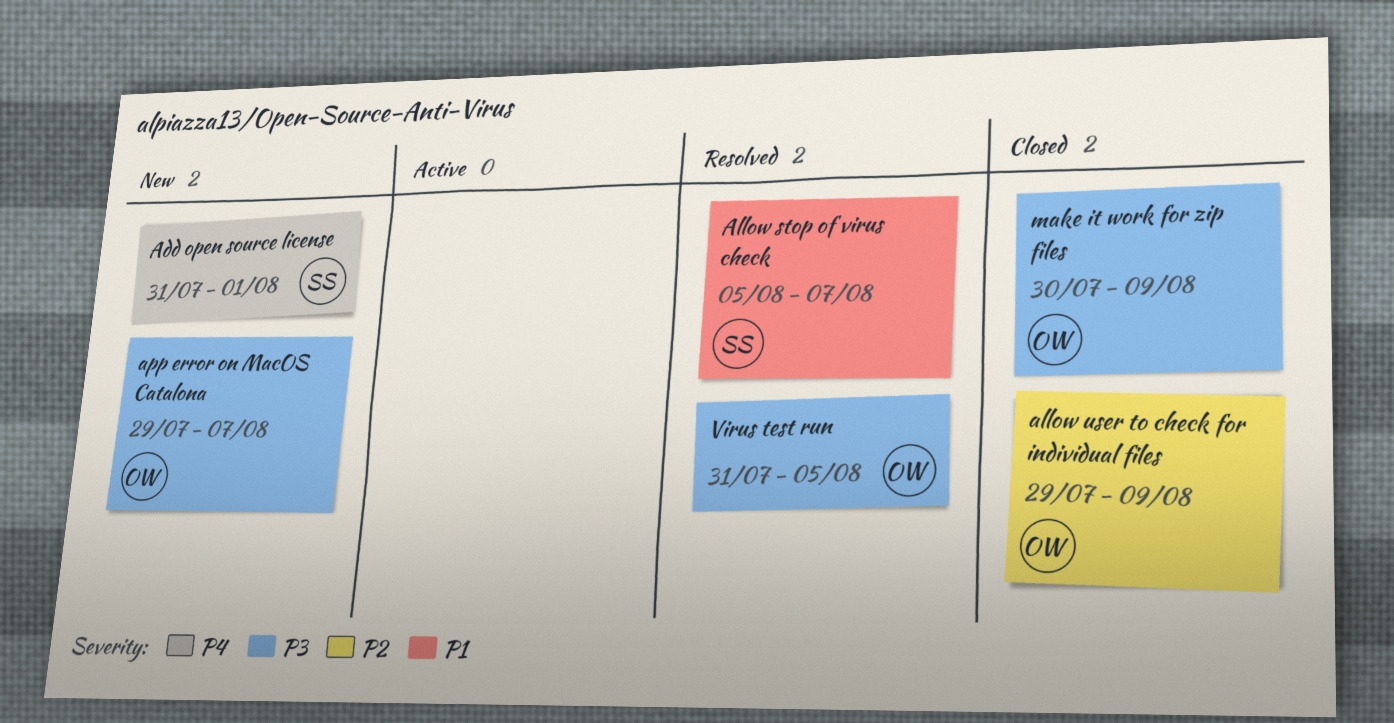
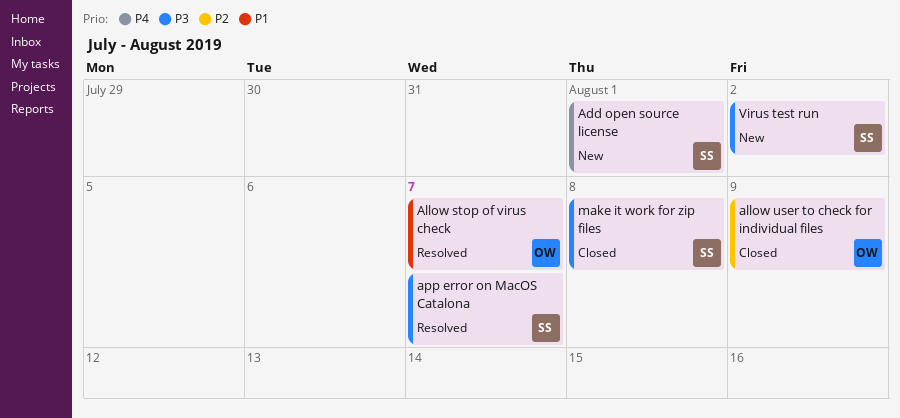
Allow stop of virus check, owner: SS -> OW
app error on MacOS Catalona, status: New -> Resolved
app error on MacOS Catalona, owner: OW -> SS
make it work for zip files, owner: OW -> SS
make it work for zip files, due: Aug 9 -> Aug 8
Virus test run, status: Resolved -> New
Virus test run, owner: OW -> SS
Virus test run, due: Aug 5 -> Aug 2

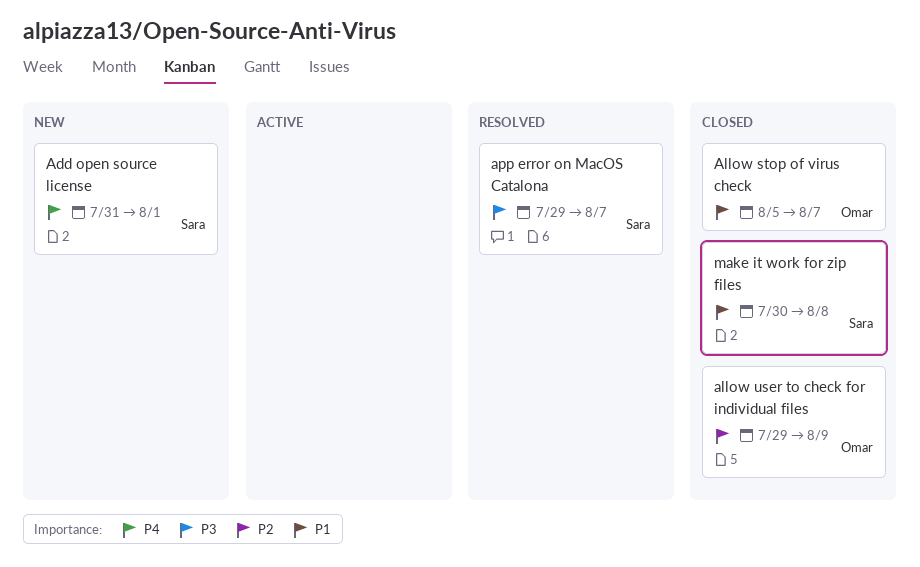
Allow stop of virus check, status: Resolved -> Closed
make it work for zip files, priority: P3 -> P1
Virus test run: present -> none

